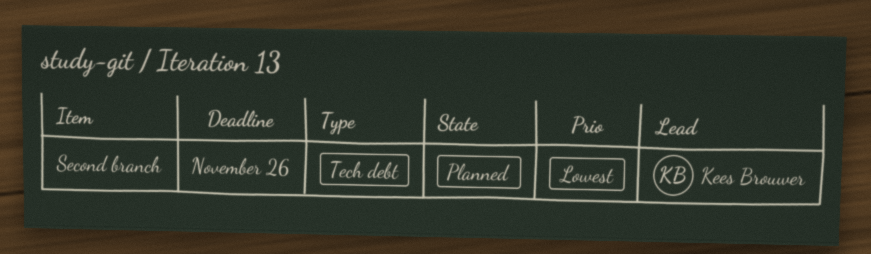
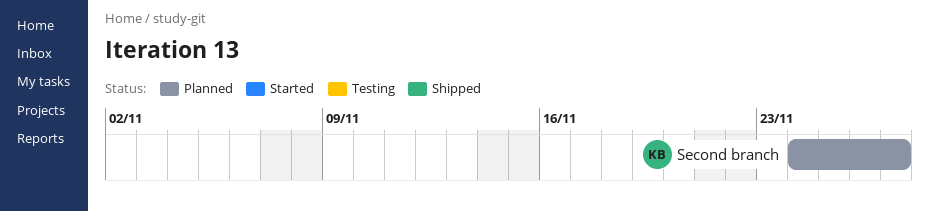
Second branch, due: Nov 26 -> Nov 27

